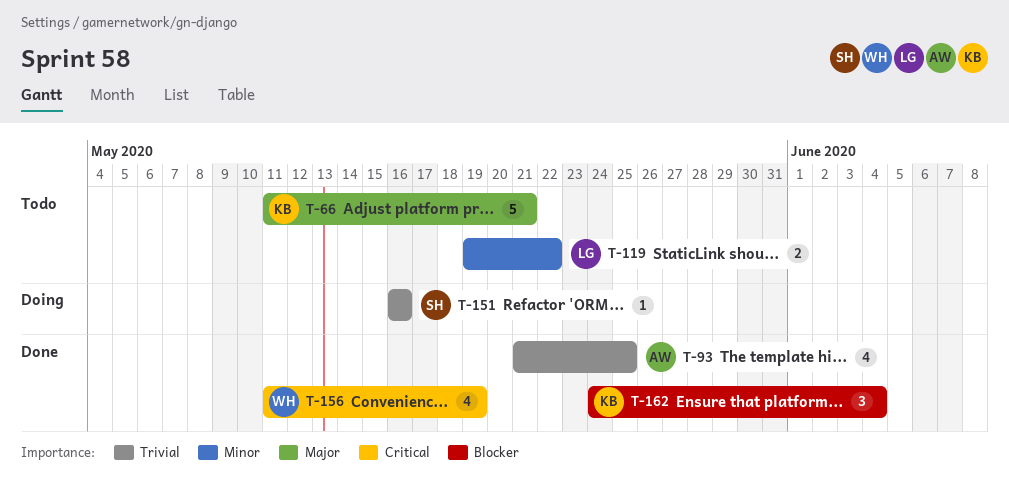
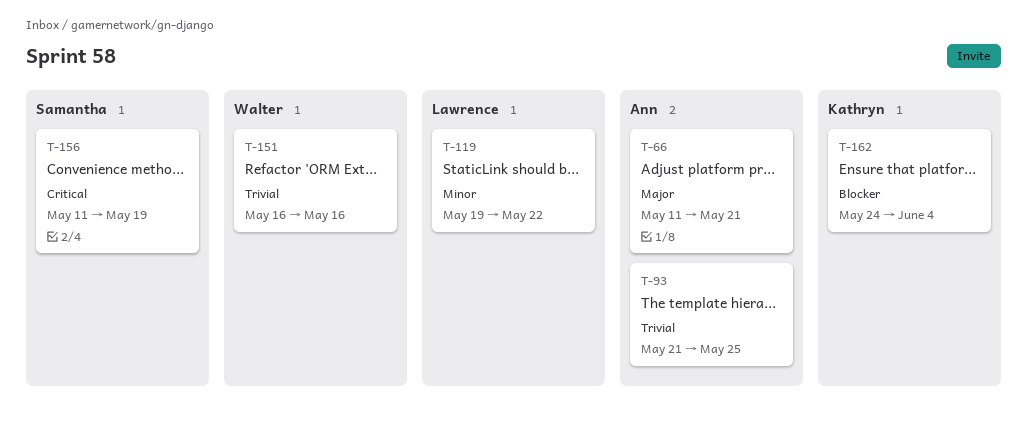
T-66, owner: Kathryn -> Ann
T-151, owner: Samantha -> Walter
T-156, owner: Walter -> Samantha

